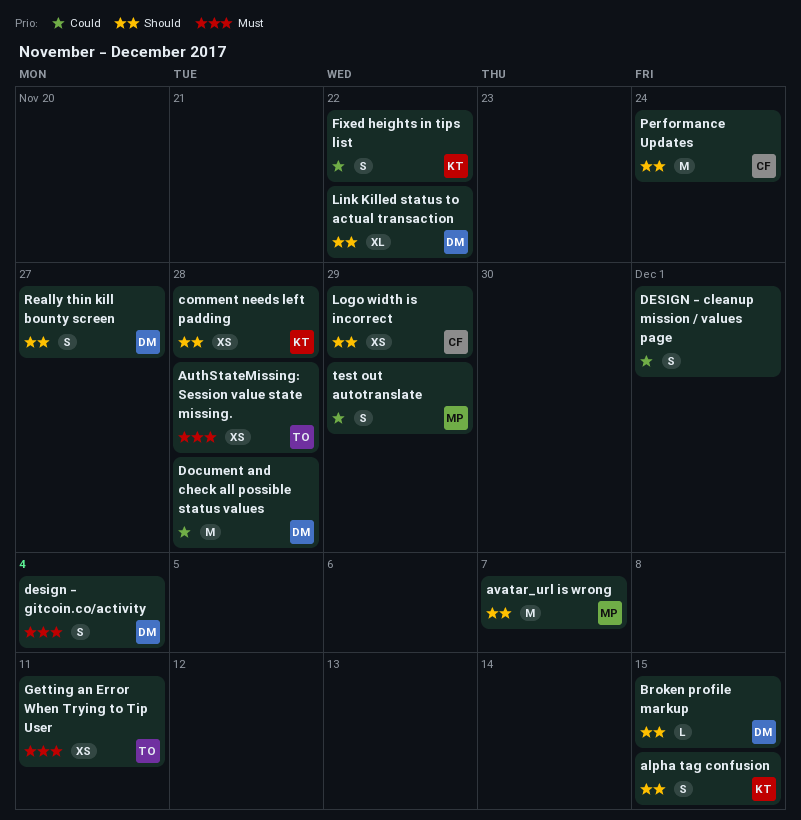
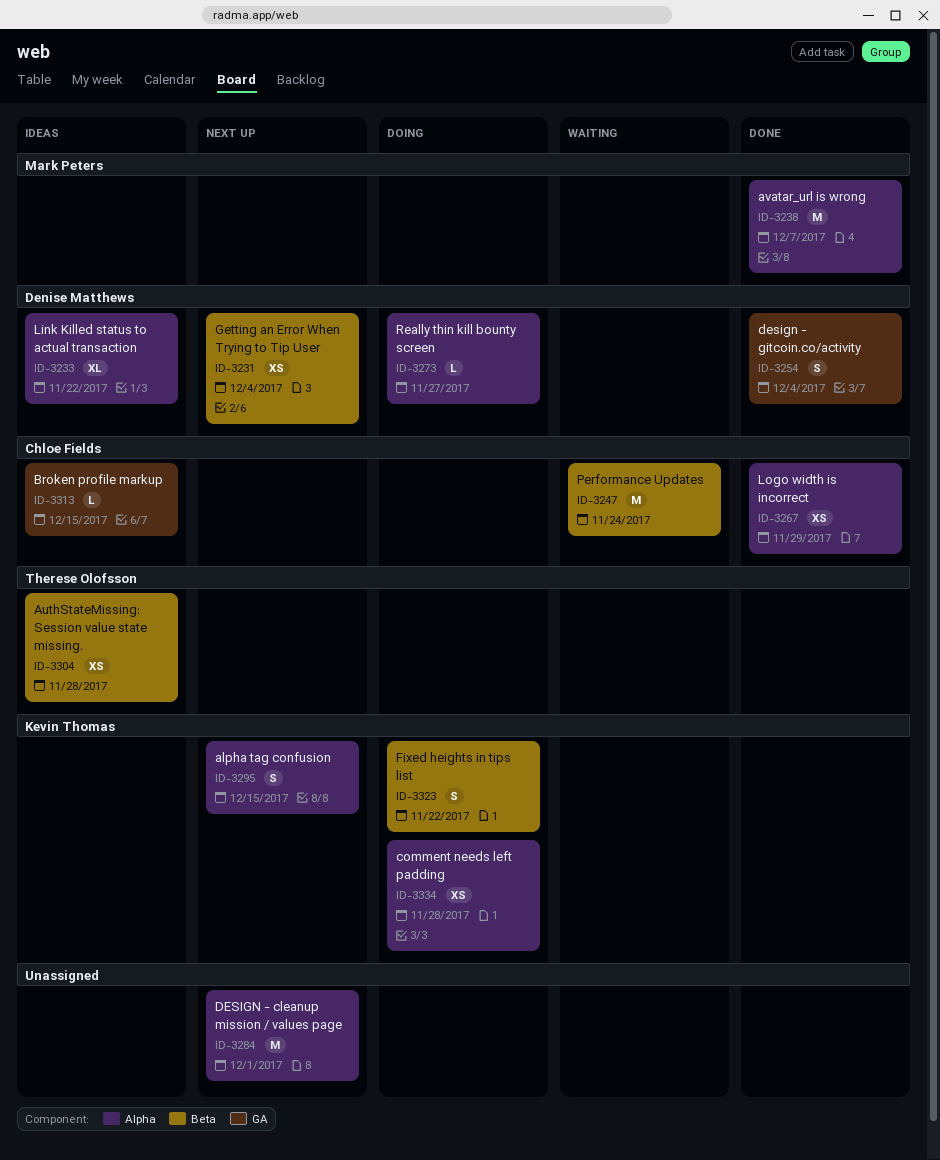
Broken profile markup, owner: Denise Matthews -> Chloe Fields
DESIGN - cleanup mission / values page, estimate: S -> M
Document and check all possible status values: present -> none
Getting an Error When Trying to Tip User, owner: Therese Olofsson -> Denise Matthews
Getting an Error When Trying to Tip User, due: Dec 11 -> Dec 4
Really thin kill bounty screen, estimate: S -> L
test out autotranslate: present -> none

